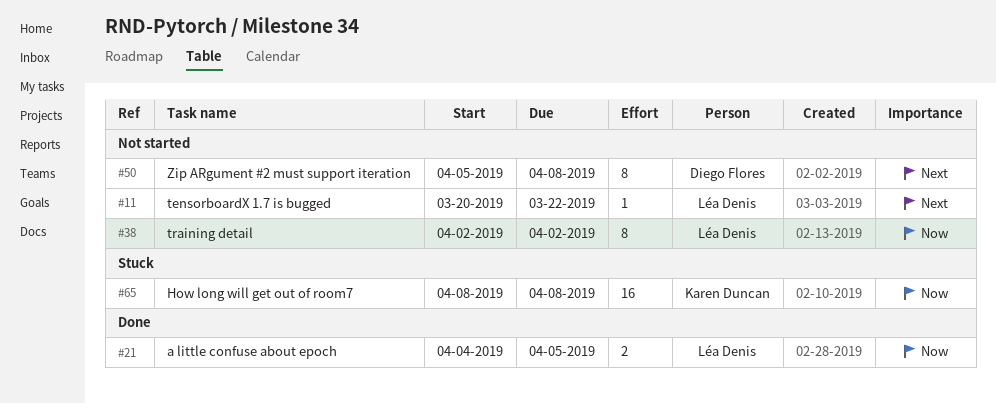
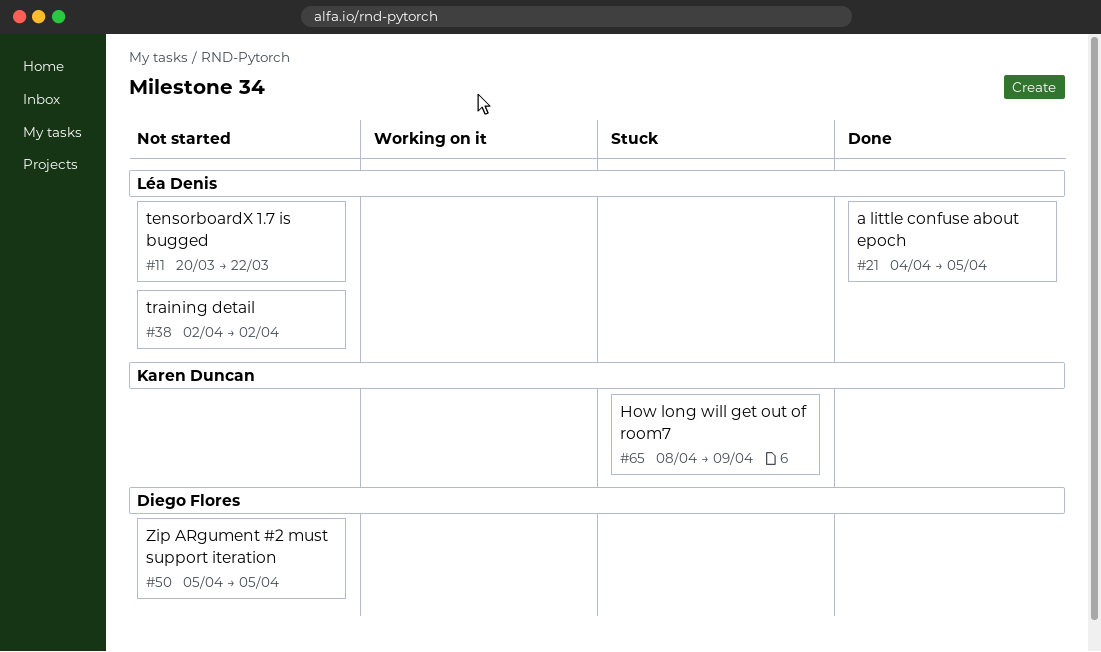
#50, due: Apr 8 -> Apr 5
#65, due: Apr 8 -> Apr 9

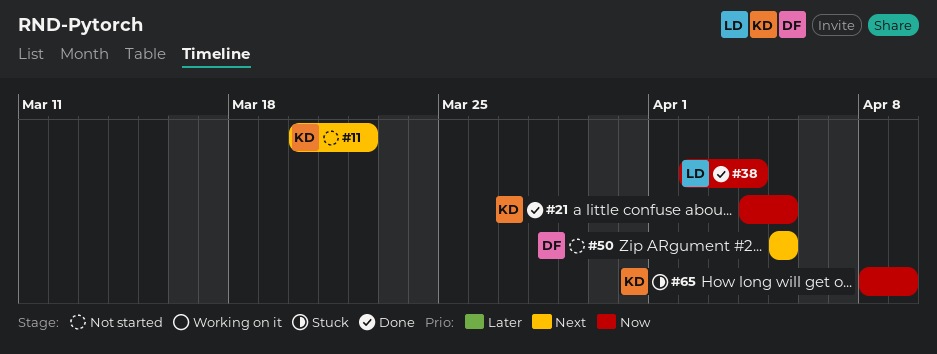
#11, owner: Léa Denis -> Karen Duncan
#21, owner: Léa Denis -> Karen Duncan
#38, status: Not started -> Done
#38, due: Apr 2 -> Apr 4

